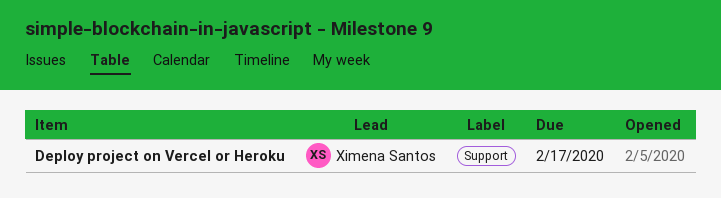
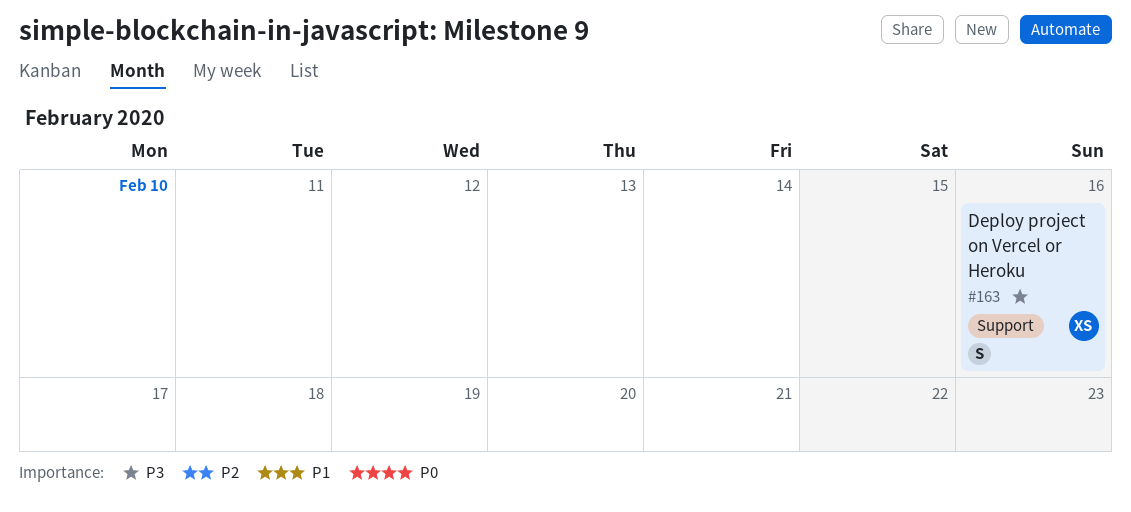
Deploy project on Vercel or Heroku, due: Feb 17 -> Feb 16

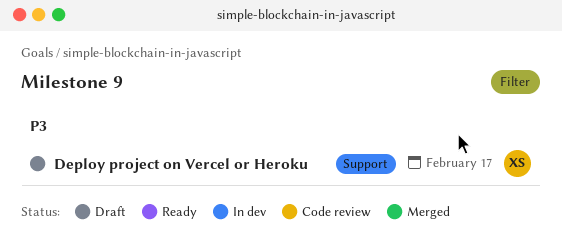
Deploy project on Vercel or Heroku, due: Feb 16 -> Feb 17

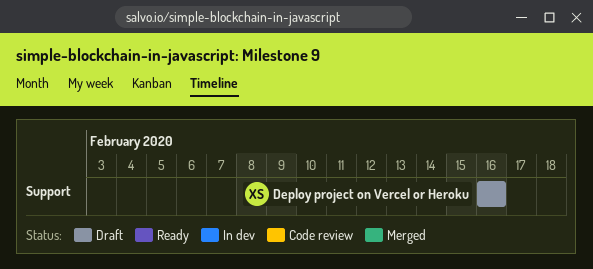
Deploy project on Vercel or Heroku, due: Feb 17 -> Feb 16

